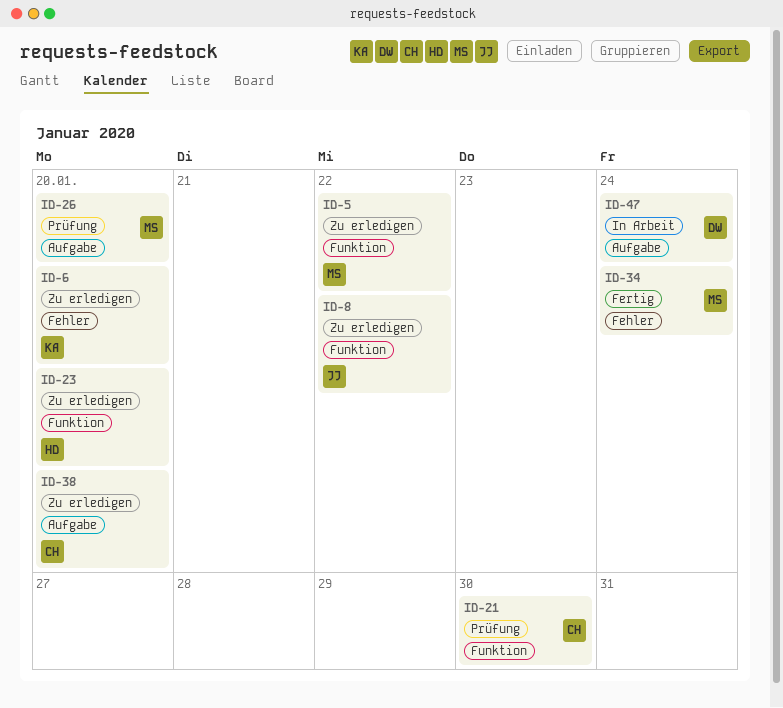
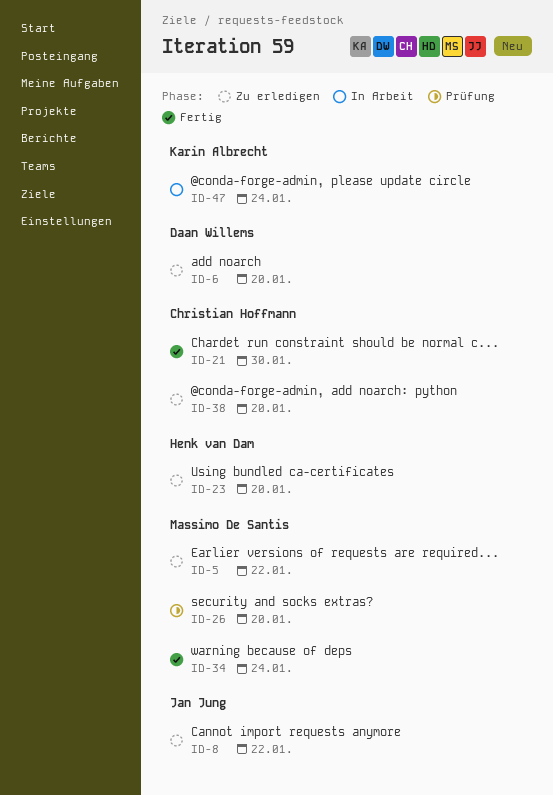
ID-6, owner: Karin Albrecht -> Daan Willems
ID-21, status: Prüfung -> Fertig
ID-47, owner: Daan Willems -> Karin Albrecht

